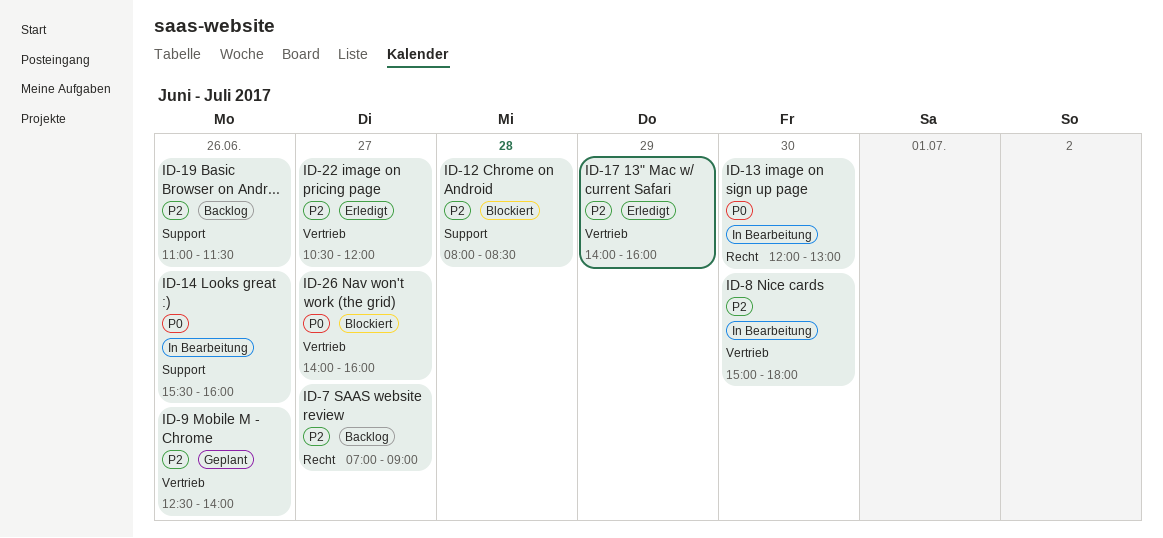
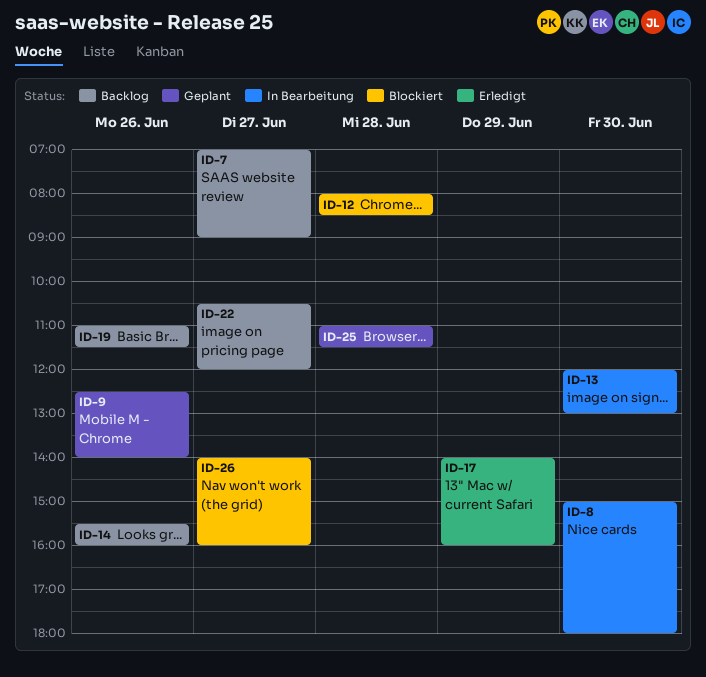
ID-14, status: In Bearbeitung -> Backlog
ID-22, status: Erledigt -> Backlog
ID-25: none -> present

